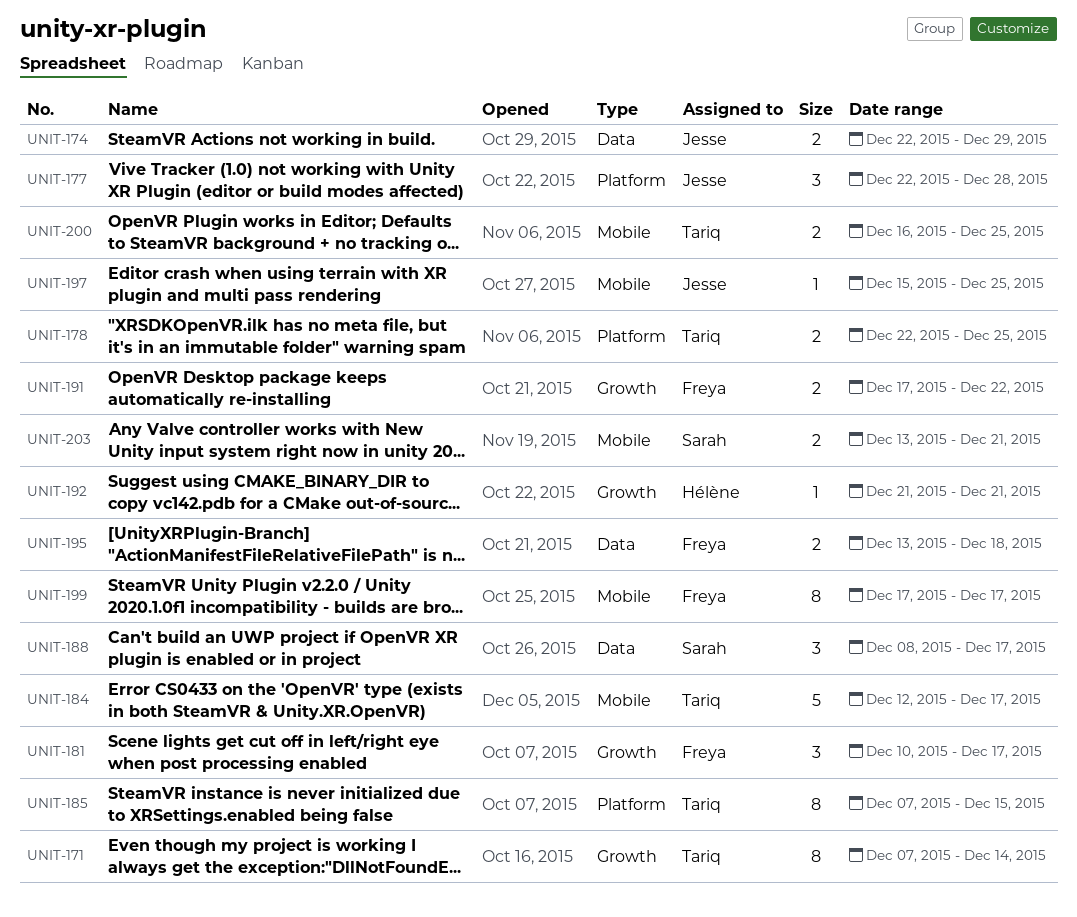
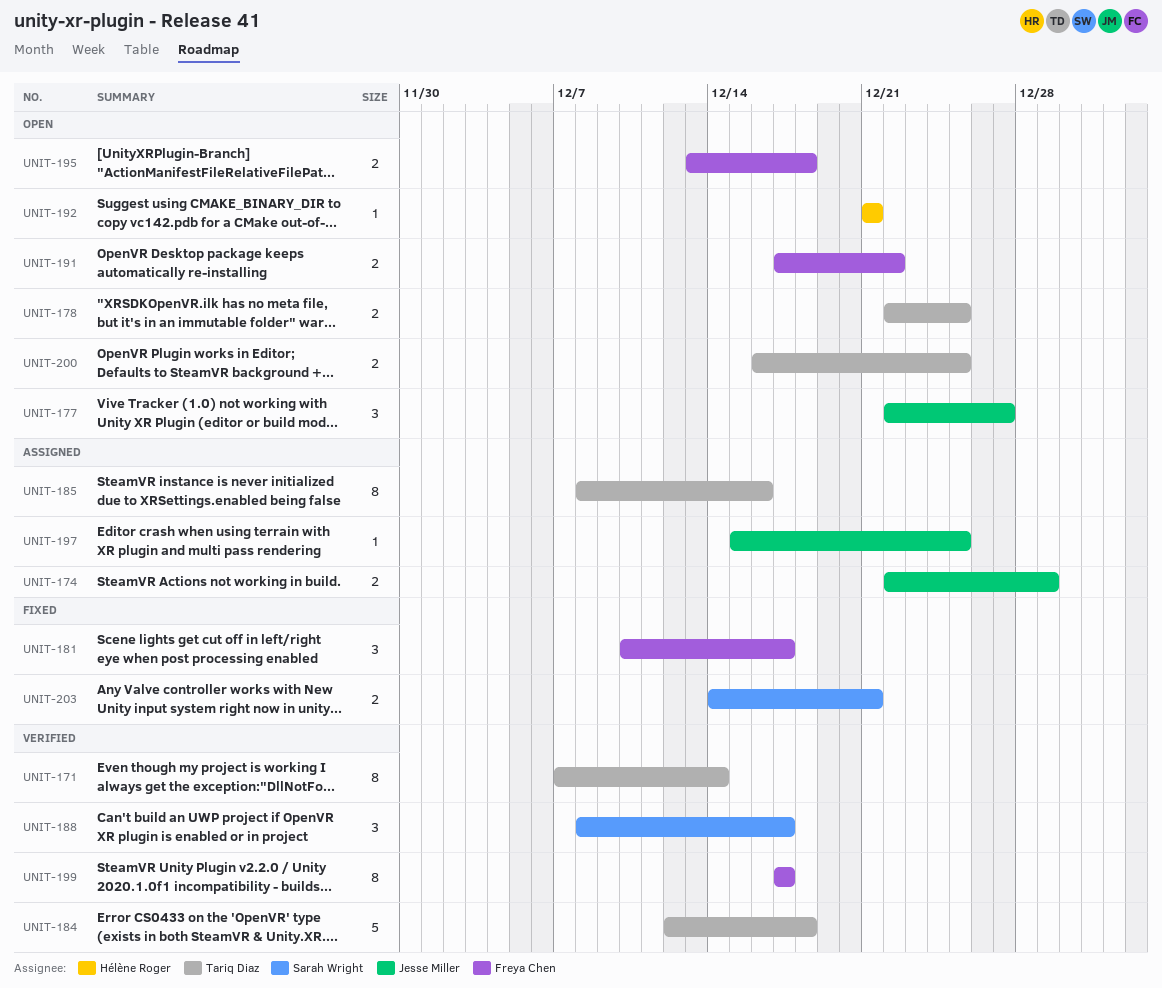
UNIT-177, due: Dec 28 -> Dec 27
UNIT-184, due: Dec 17 -> Dec 18
UNIT-185, start: Dec 7 -> Dec 8
UNIT-185, due: Dec 15 -> Dec 16
UNIT-203, start: Dec 13 -> Dec 14

